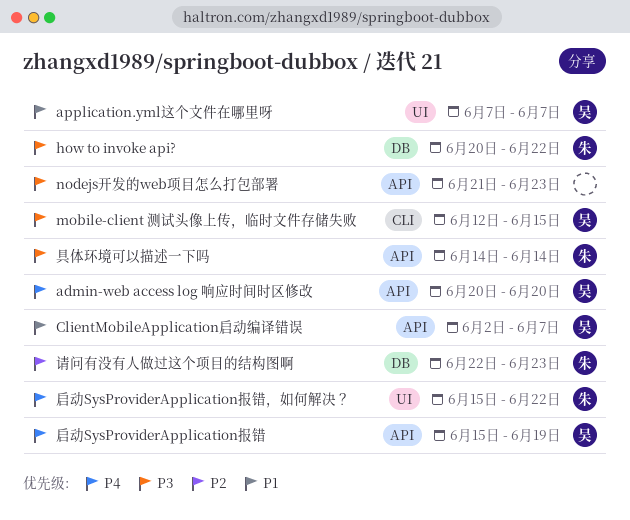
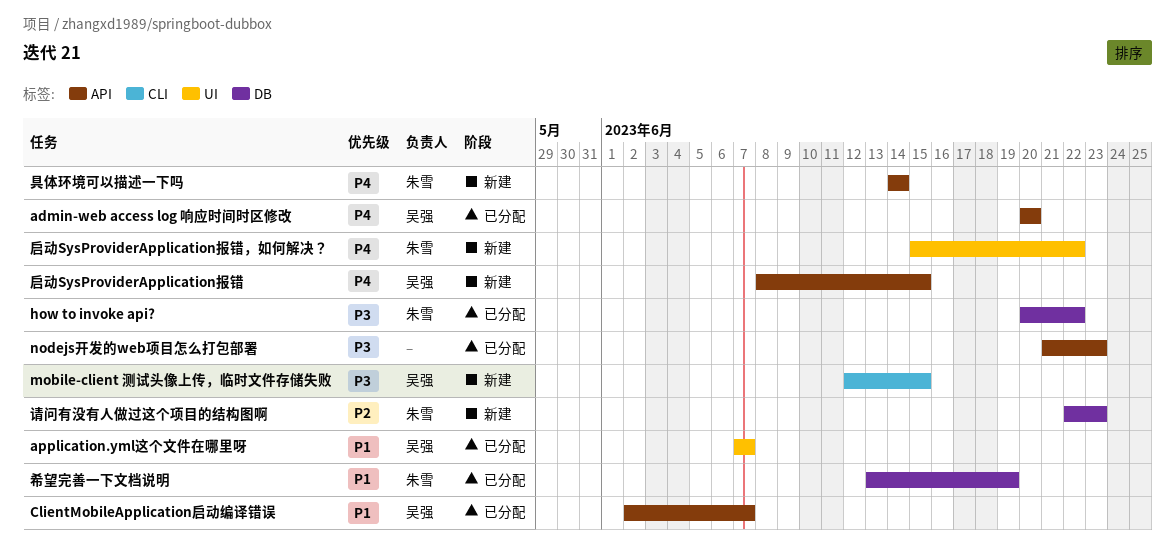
具体环境可以描述一下吗, priority: P3 -> P4
启动SysProviderApplication报错, start: Jun 15 -> Jun 8
启动SysProviderApplication报错, due: Jun 19 -> Jun 15
希望完善一下文档说明: none -> present

